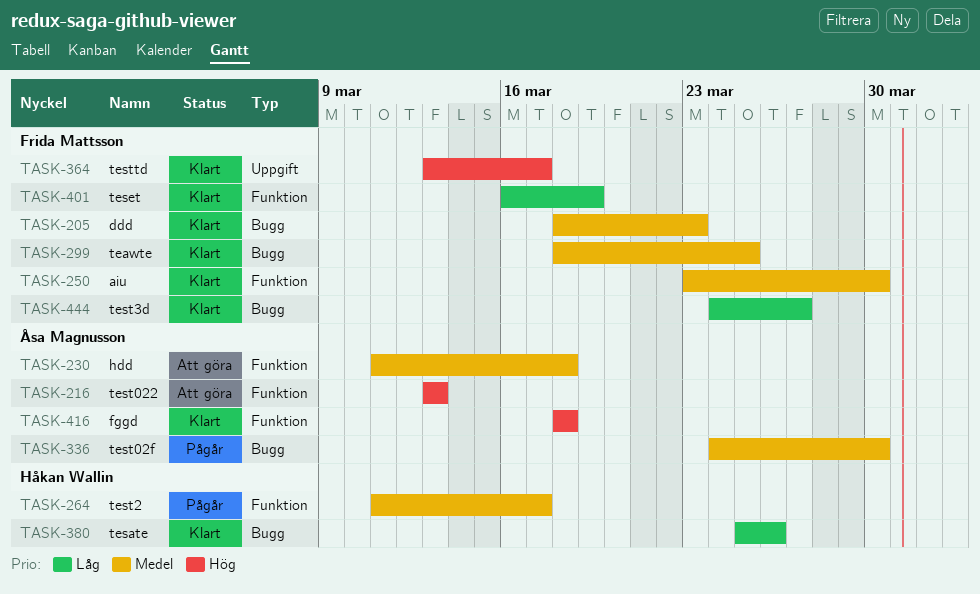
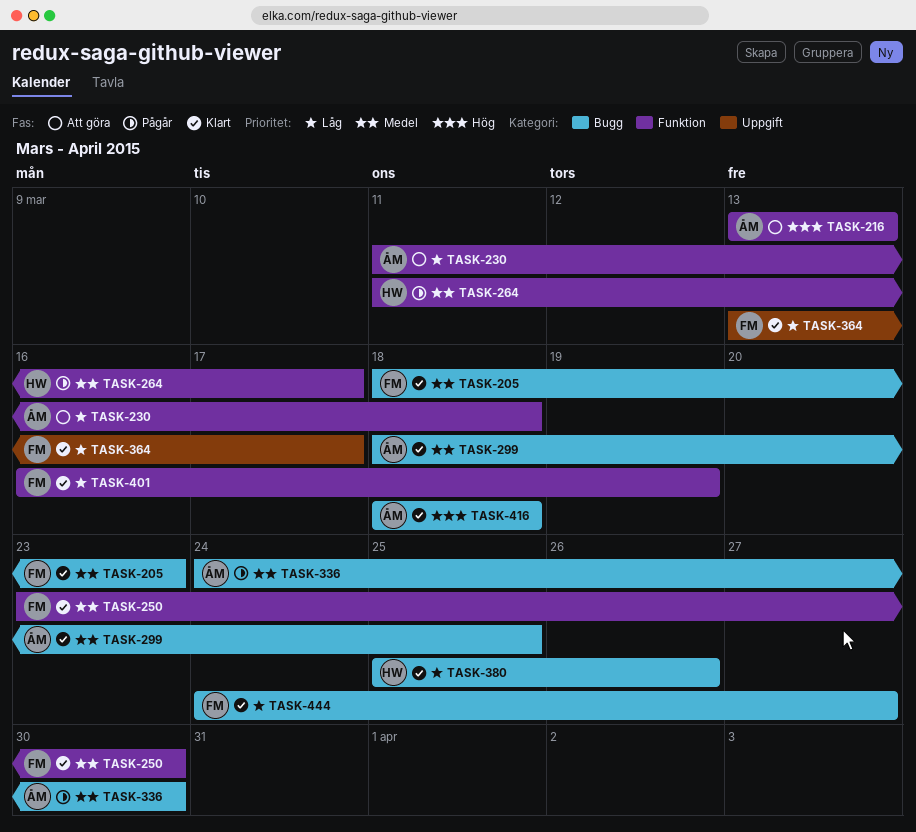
TASK-230, priority: Medel -> Låg
TASK-299, owner: Frida Mattsson -> Åsa Magnusson
TASK-364, priority: Hög -> Låg
TASK-416, label: Funktion -> Bugg

